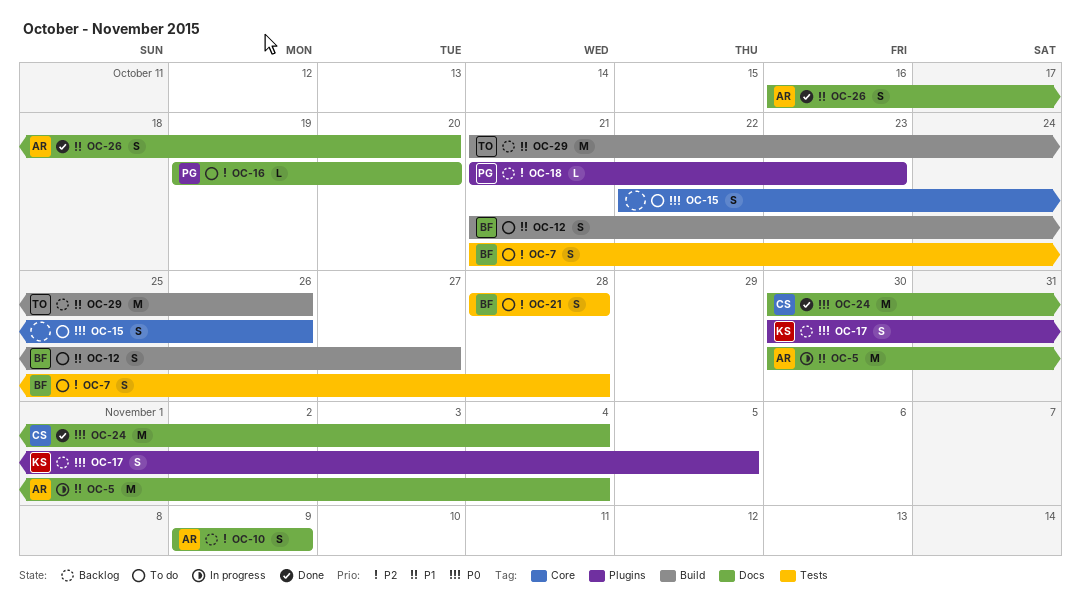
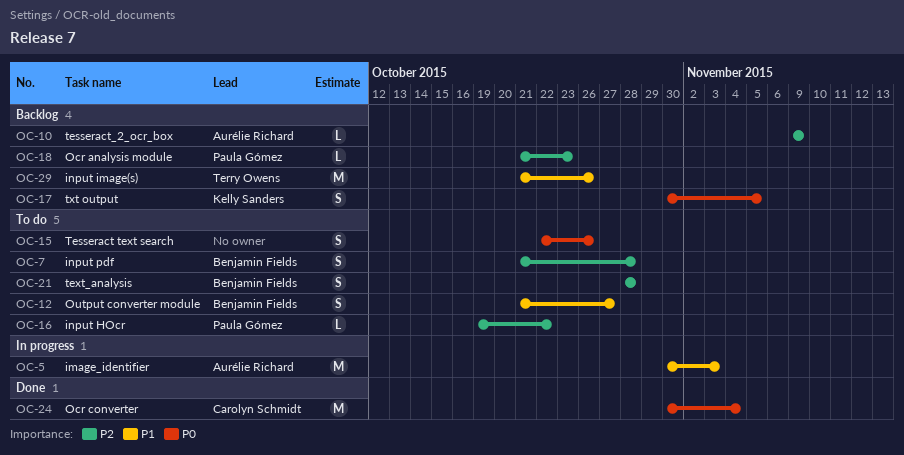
OC-5, due: Nov 4 -> Nov 3
OC-10, estimate: S -> L
OC-16, due: Oct 20 -> Oct 22
OC-26: present -> none

